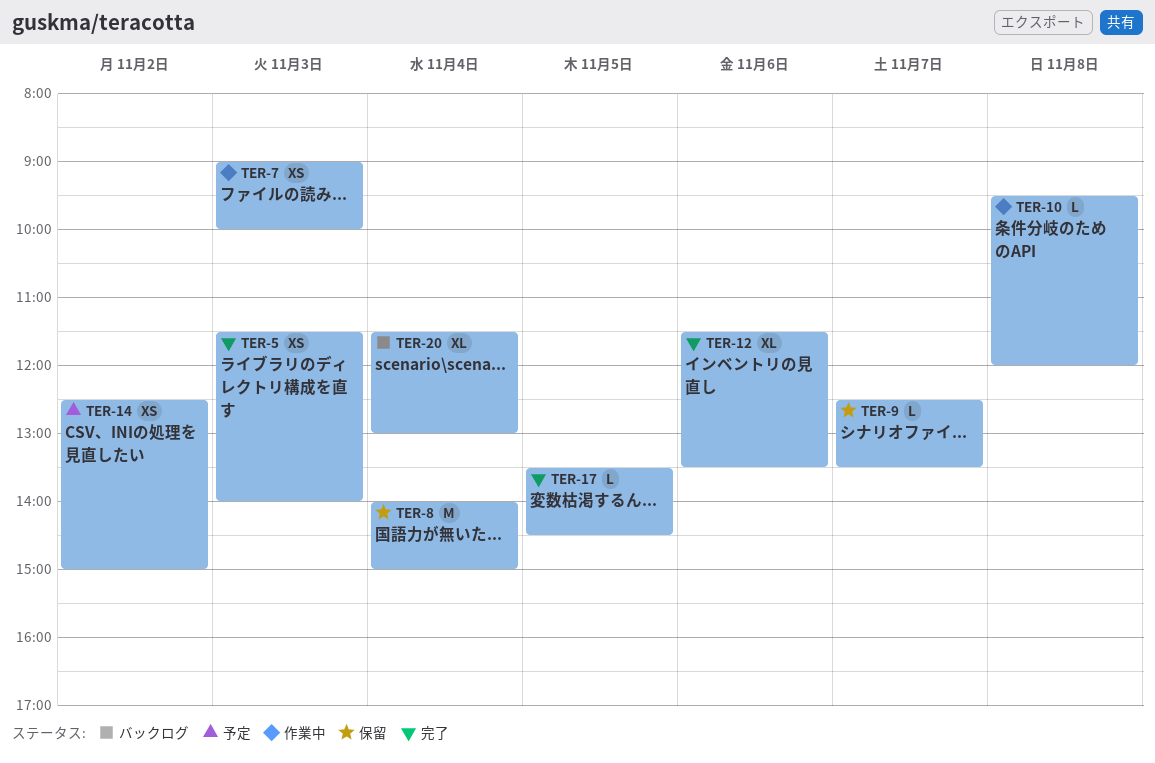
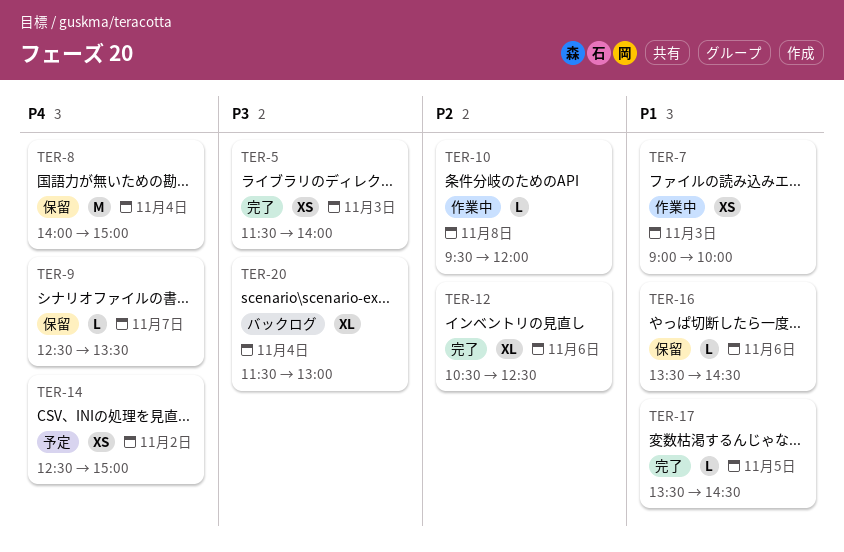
TER-12, begins: 11:30 -> 10:30
TER-12, ends: 13:30 -> 12:30
TER-16: none -> present

